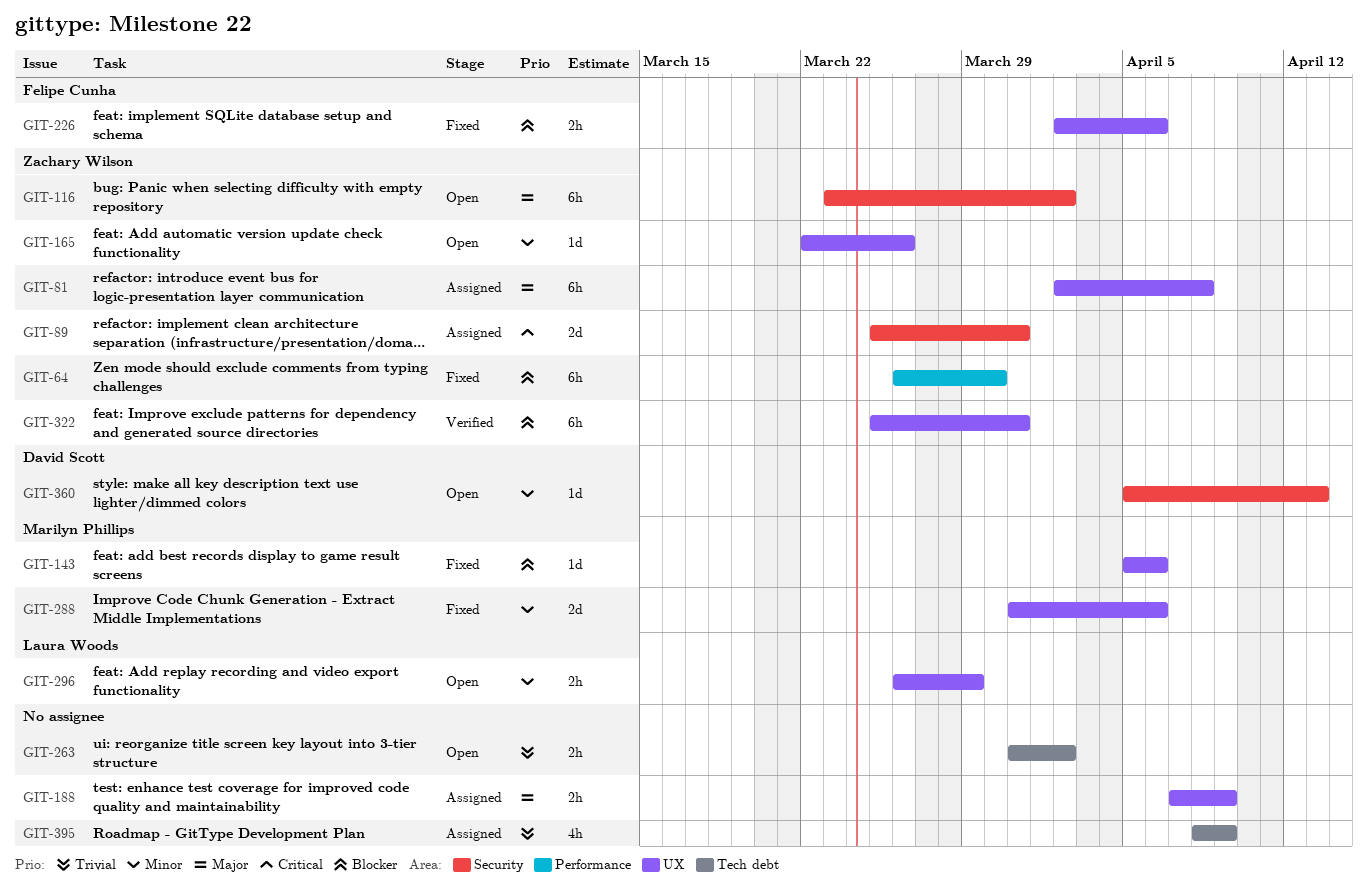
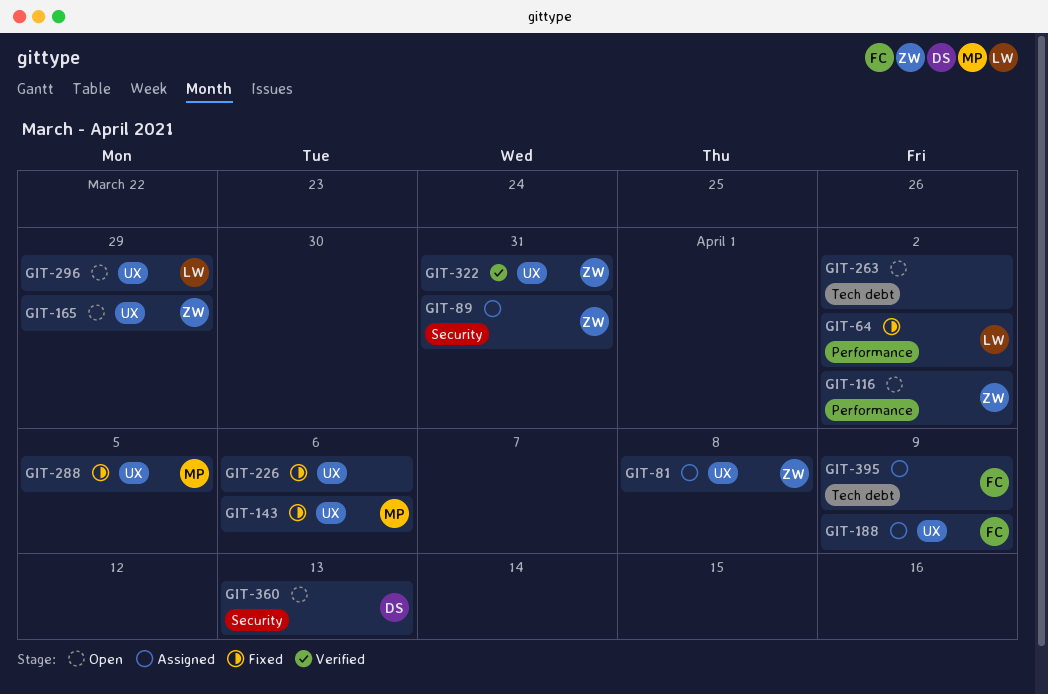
GIT-64, owner: Zachary Wilson -> Laura Woods
GIT-64, due: Mar 30 -> Apr 2
GIT-116, label: Security -> Performance
GIT-165, due: Mar 26 -> Mar 29
GIT-188, owner: none -> Felipe Cunha
GIT-226, owner: Felipe Cunha -> none
GIT-288, due: Apr 6 -> Apr 5
GIT-395, owner: none -> Felipe Cunha

